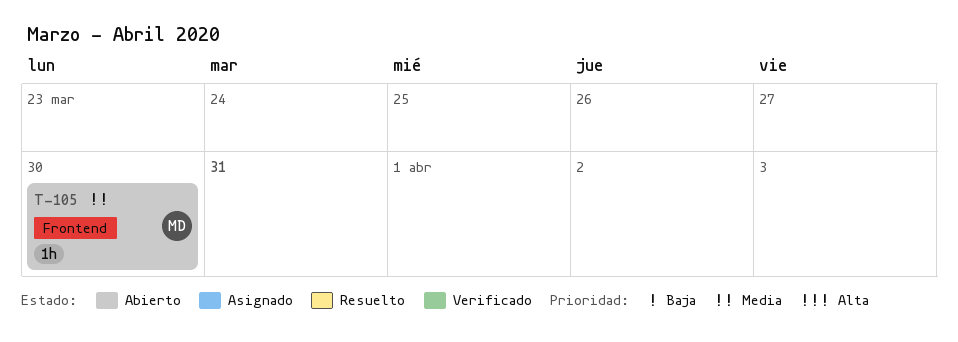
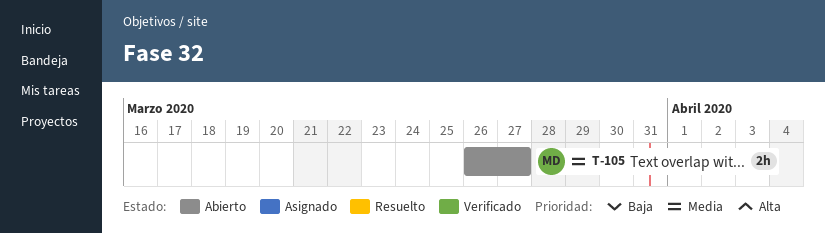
T-105, estimate: 1h -> 2h
T-105, due: Mar 30 -> Mar 27

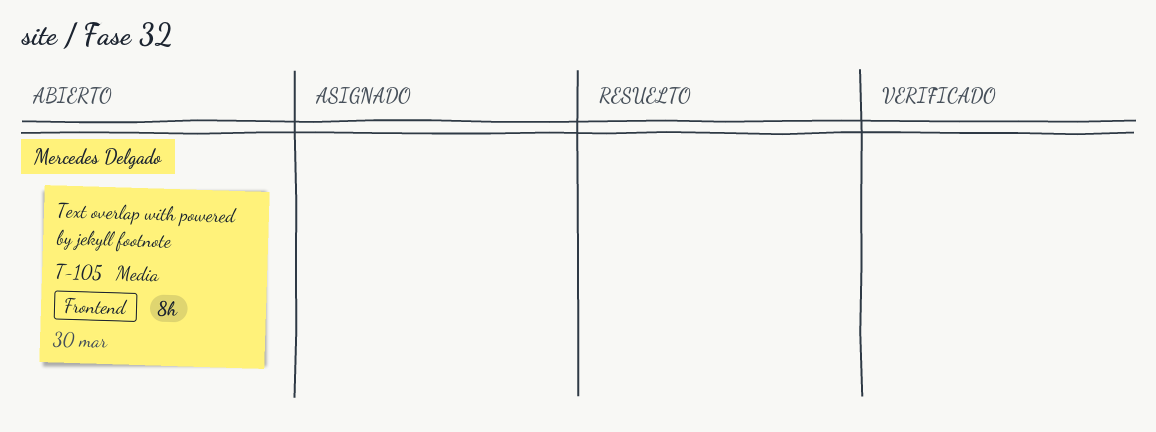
T-105, estimate: 2h -> 8h
T-105, due: Mar 27 -> Mar 30

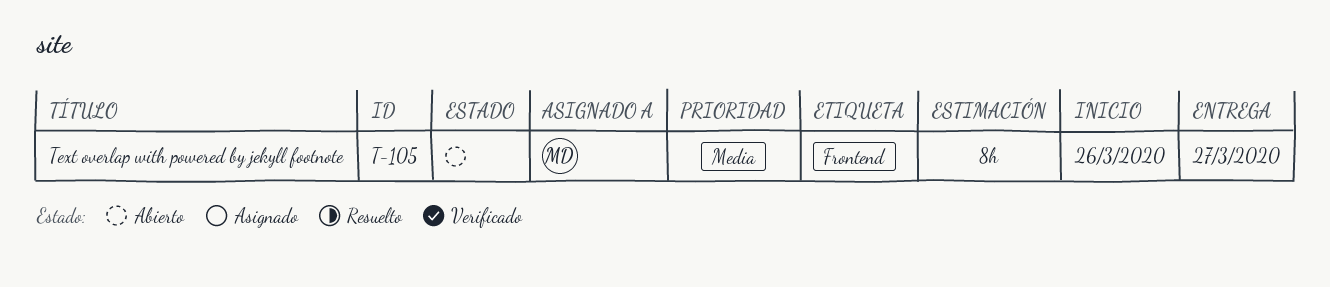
T-105, due: Mar 30 -> Mar 27

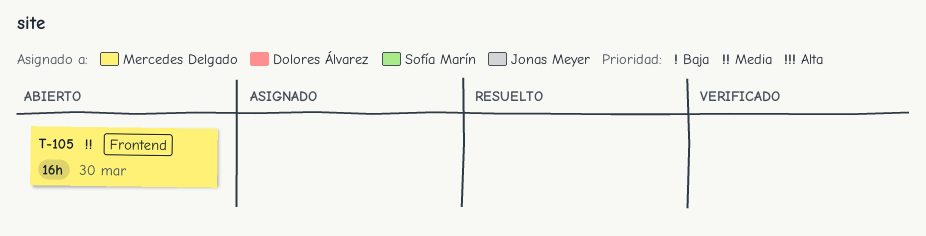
T-105, estimate: 8h -> 16h
T-105, due: Mar 27 -> Mar 30

